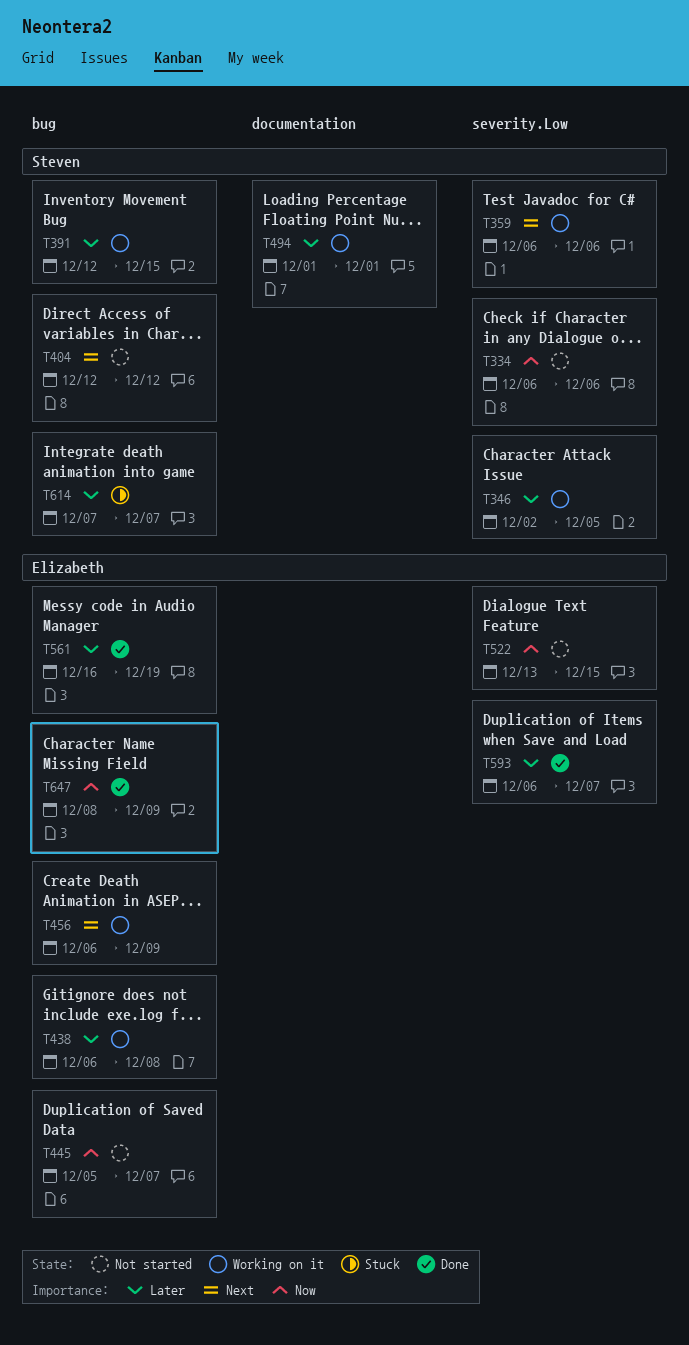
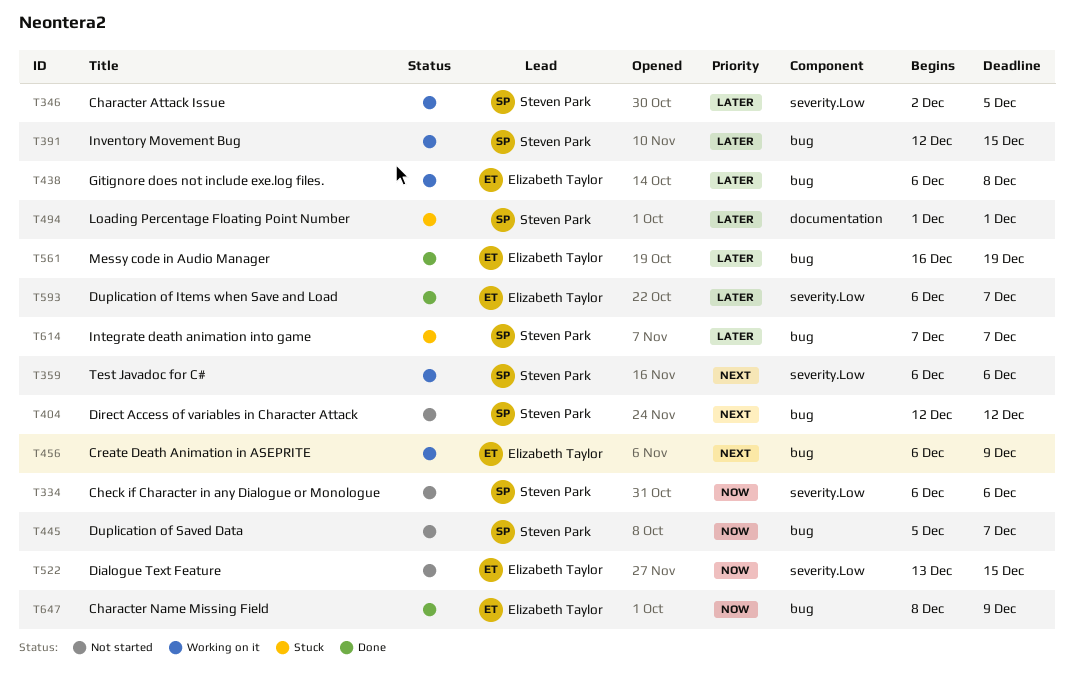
T445, owner: Elizabeth Taylor -> Steven Park
T494, status: Working on it -> Stuck

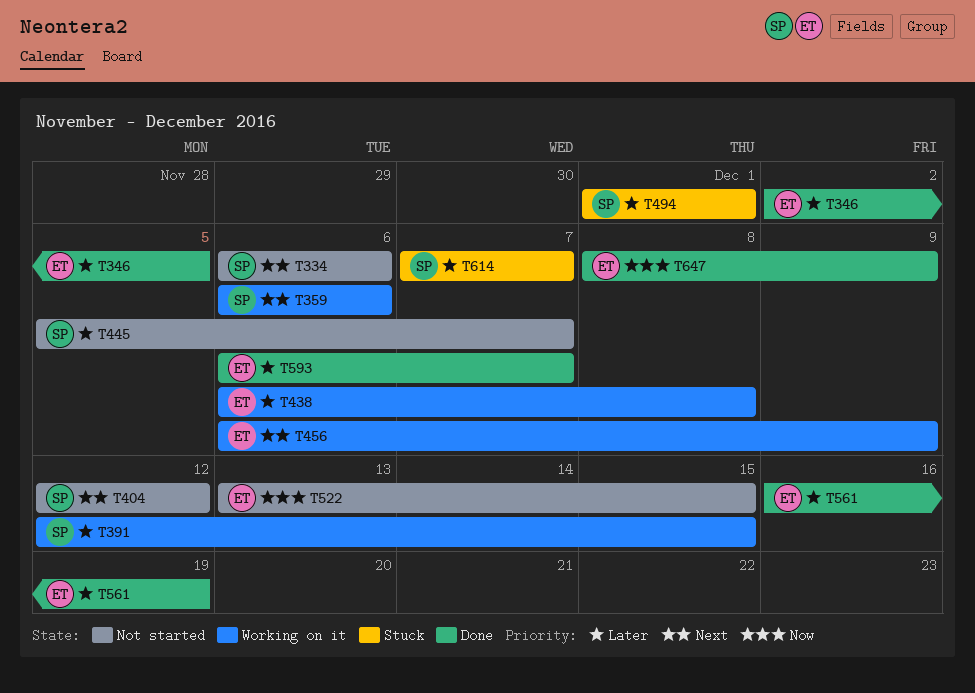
T334, priority: Now -> Next
T346, status: Working on it -> Done
T346, owner: Steven Park -> Elizabeth Taylor
T445, priority: Now -> Later

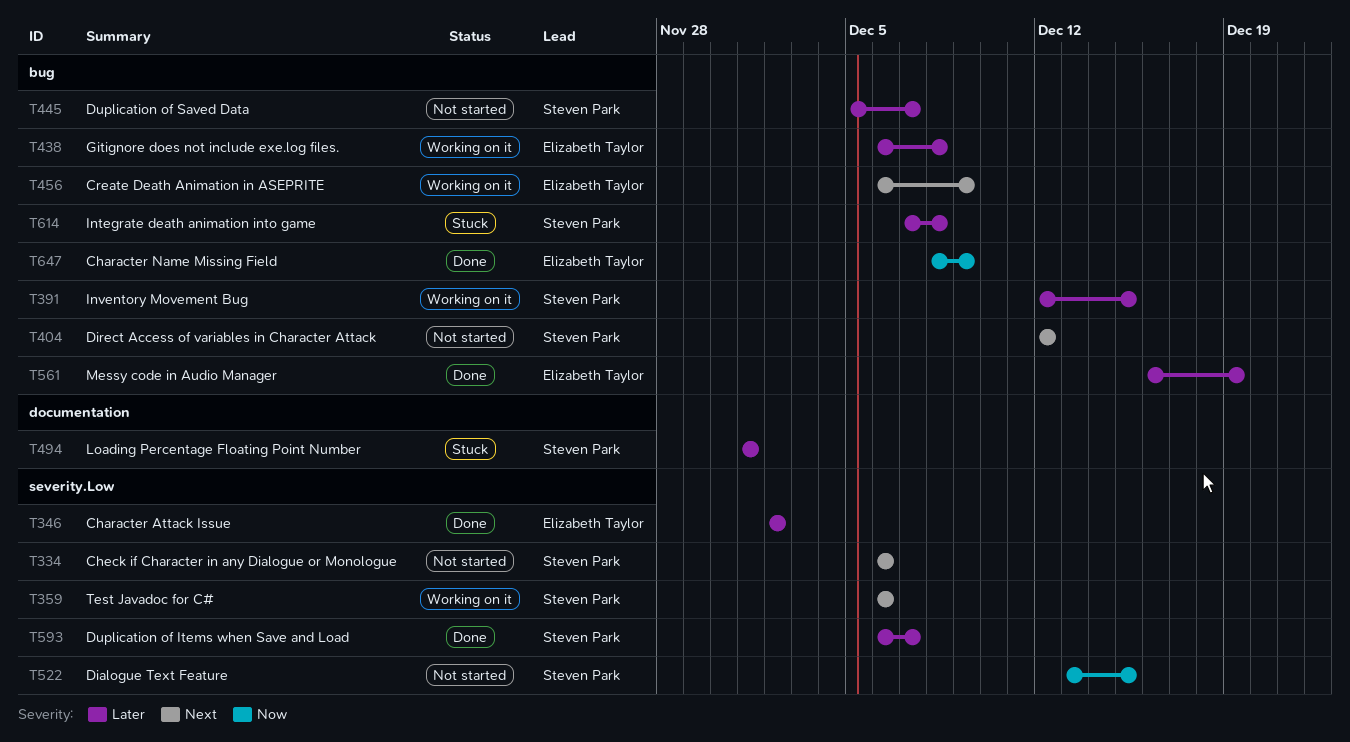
T346, due: Dec 5 -> Dec 2
T522, owner: Elizabeth Taylor -> Steven Park
T593, owner: Elizabeth Taylor -> Steven Park
T614, due: Dec 7 -> Dec 8

